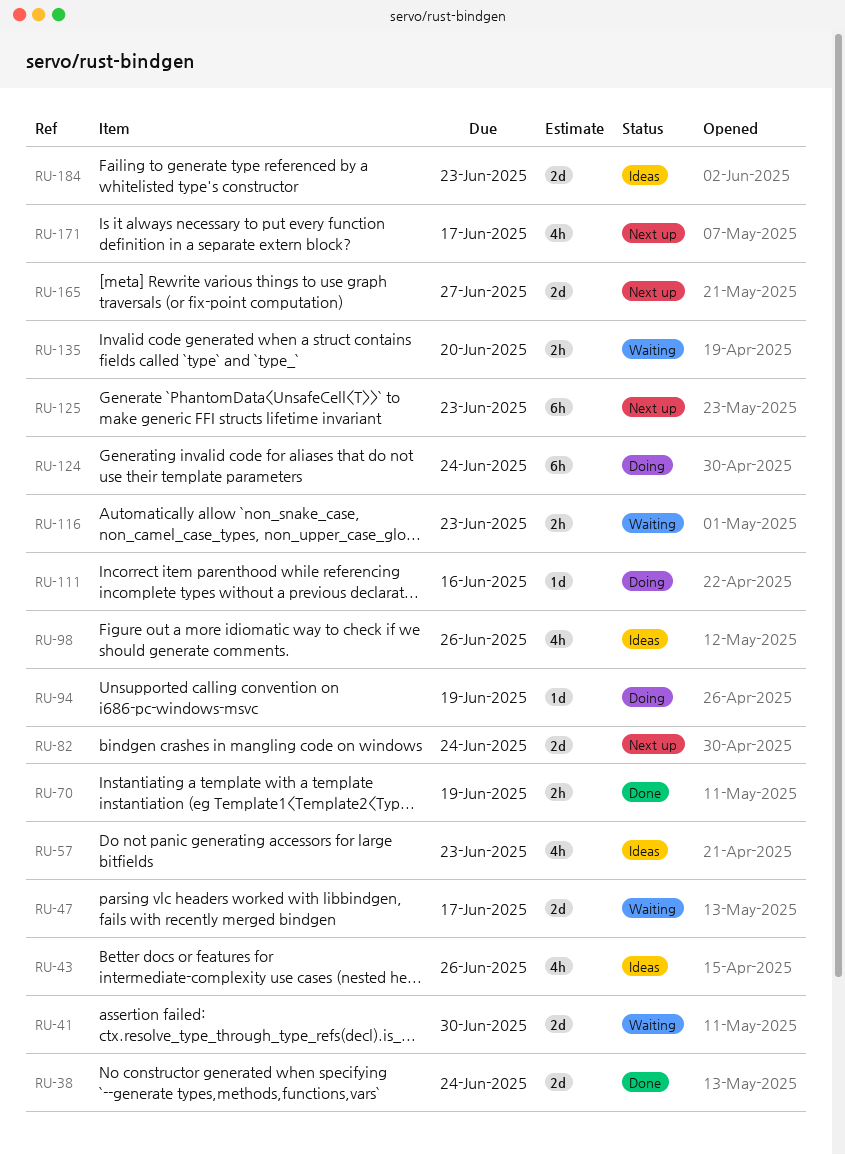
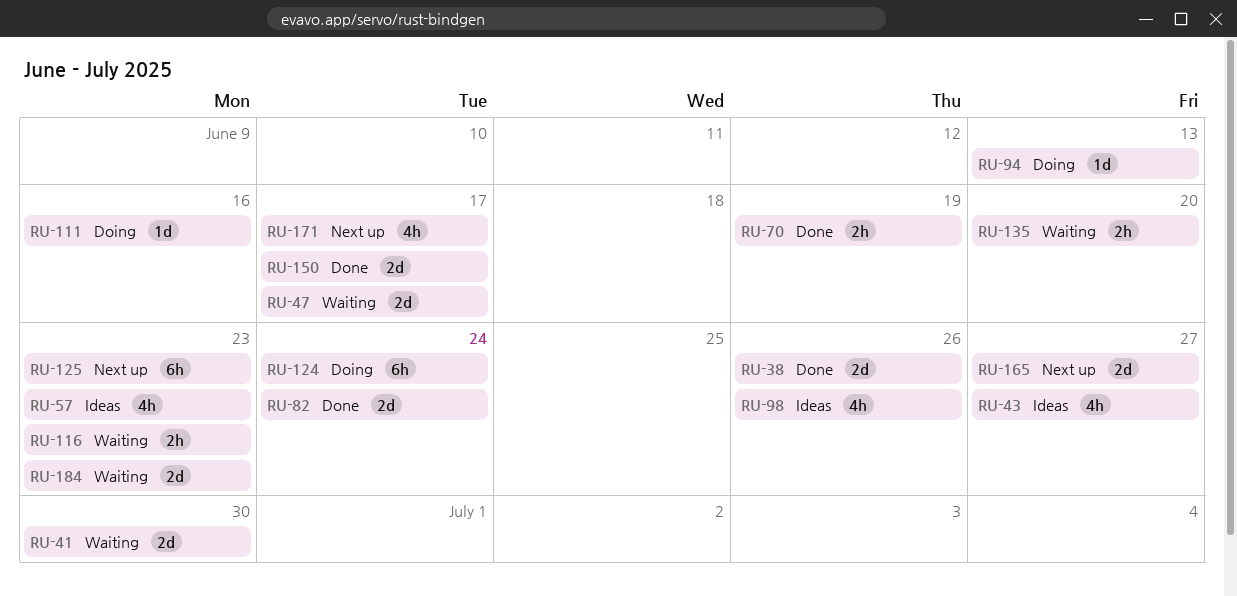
RU-38, due: Jun 24 -> Jun 26
RU-43, due: Jun 26 -> Jun 27
RU-82, status: Next up -> Done
RU-94, due: Jun 19 -> Jun 13
RU-150: none -> present
RU-184, status: Ideas -> Waiting

